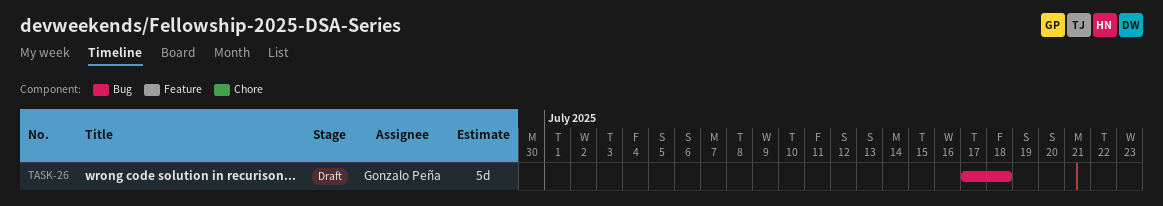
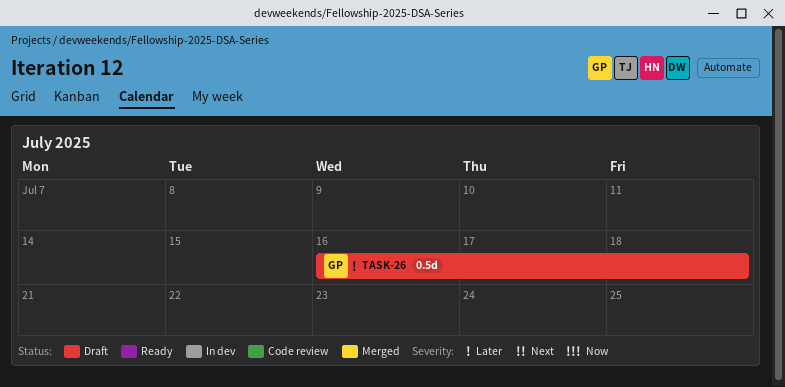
TASK-26, estimate: 5d -> 0.5d
TASK-26, start: Jul 17 -> Jul 16

